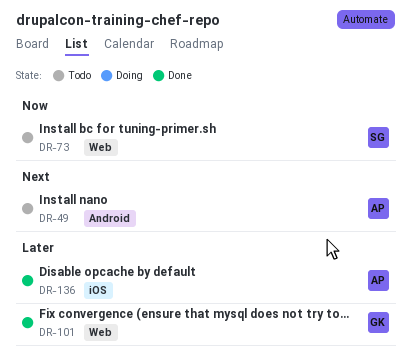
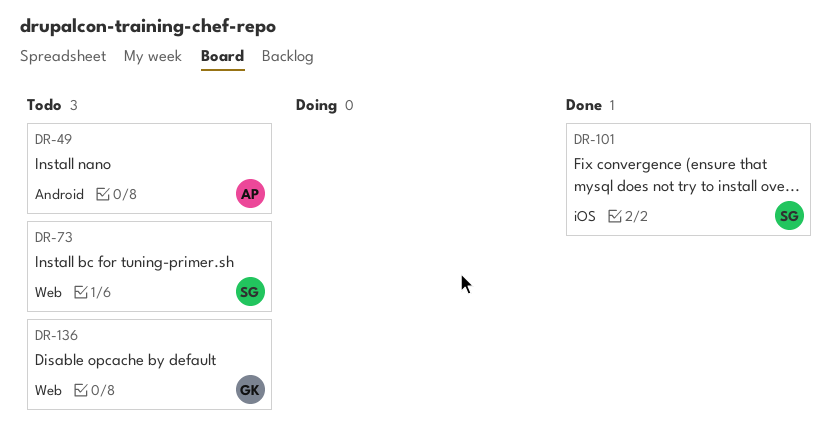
DR-101, owner: GK -> SG
DR-101, label: Web -> iOS
DR-136, status: Done -> Todo
DR-136, owner: AP -> GK
DR-136, label: iOS -> Web

